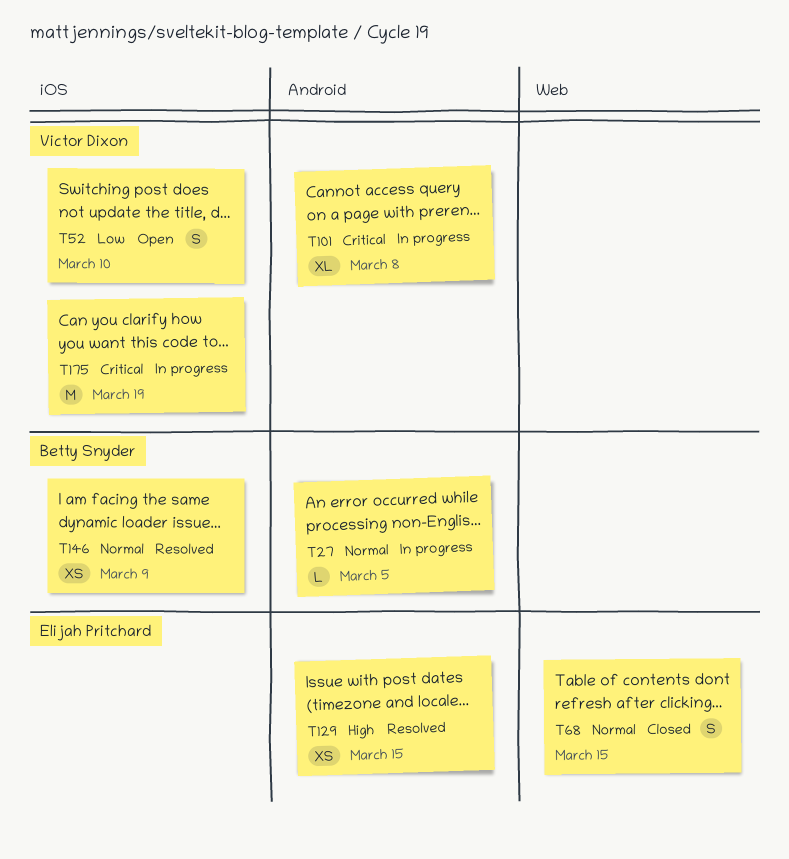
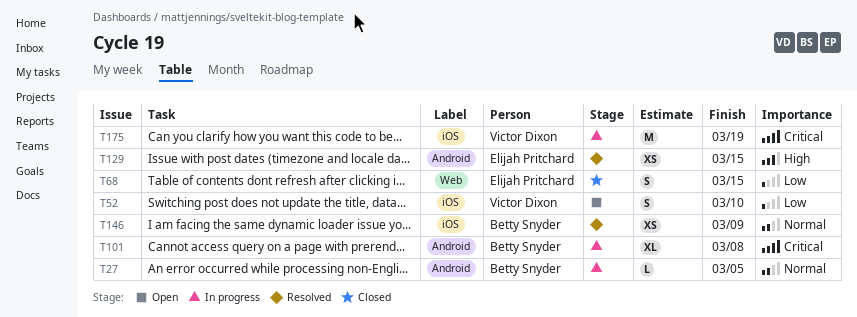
T68, priority: Normal -> Low
T101, owner: Victor Dixon -> Betty Snyder

